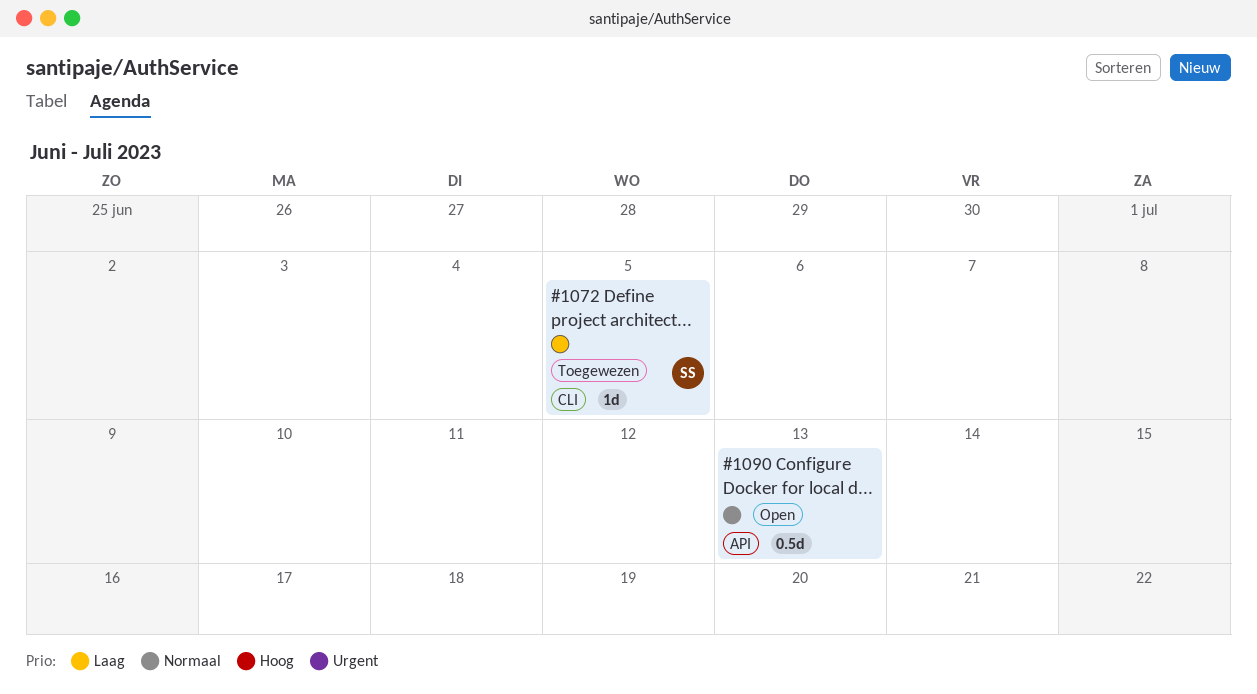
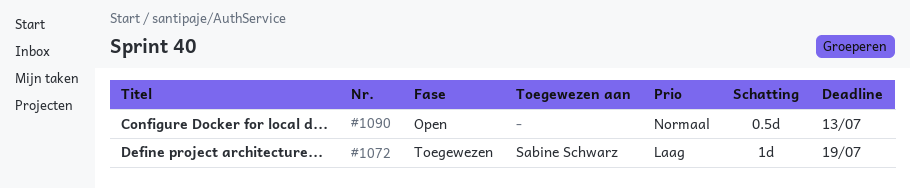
#1072, due: Jul 5 -> Jul 19

